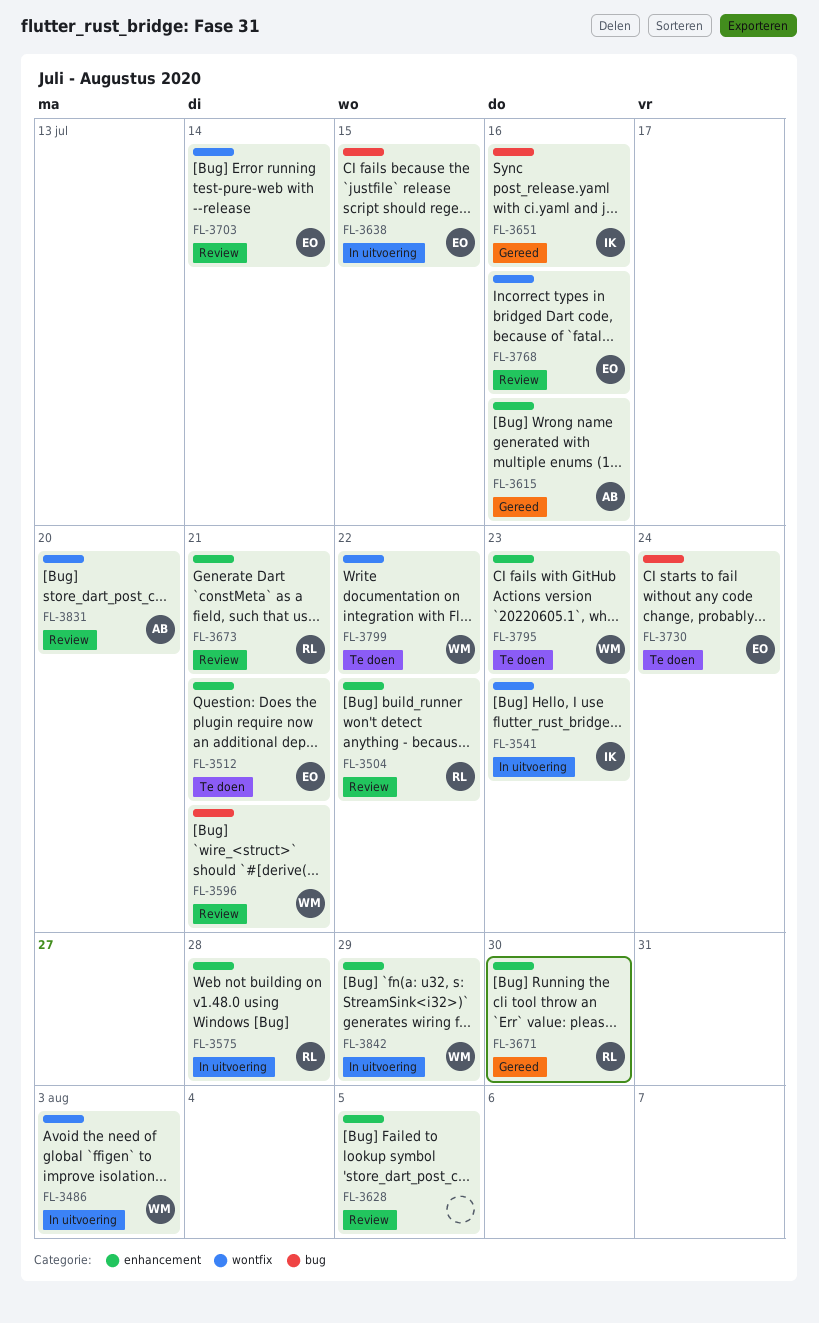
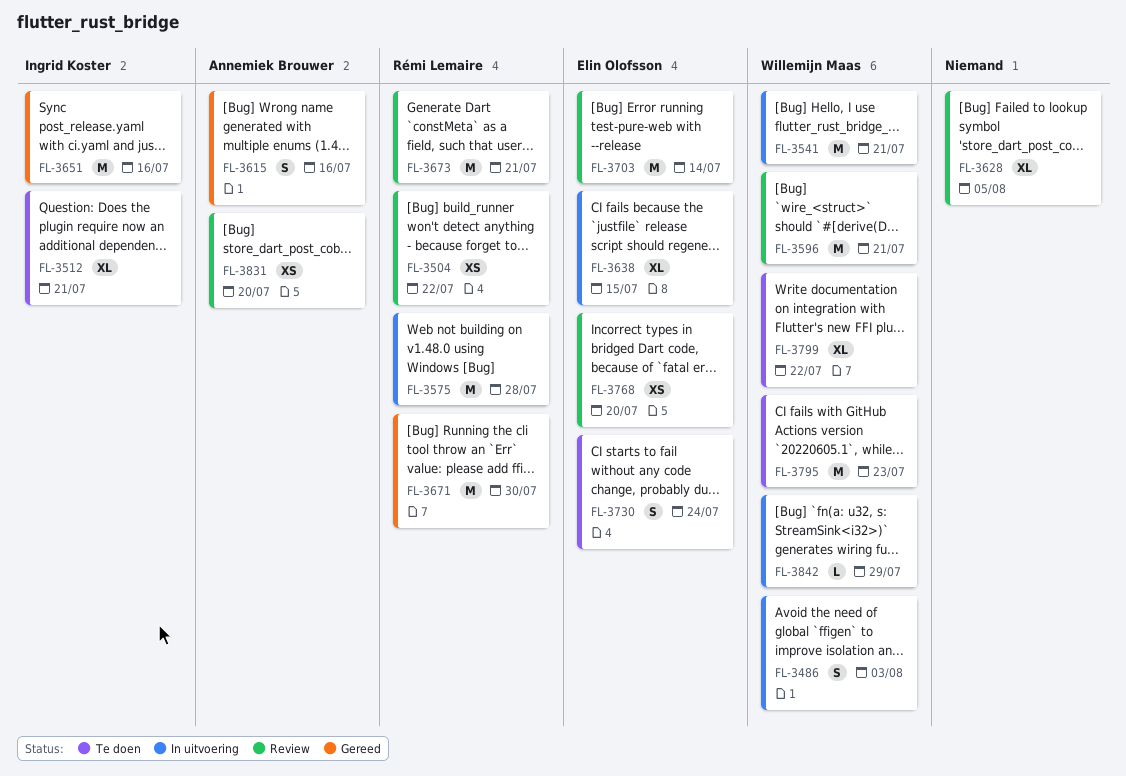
FL-3512, owner: Elin Olofsson -> Ingrid Koster
FL-3541, owner: Ingrid Koster -> Willemijn Maas
FL-3541, due: Jul 23 -> Jul 21
FL-3768, due: Jul 16 -> Jul 20

